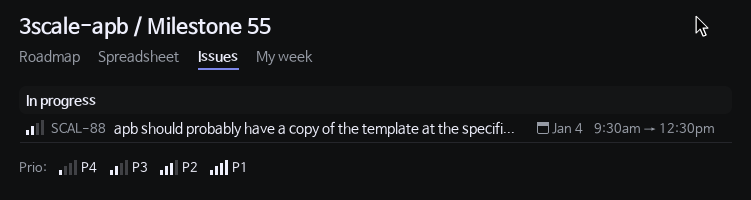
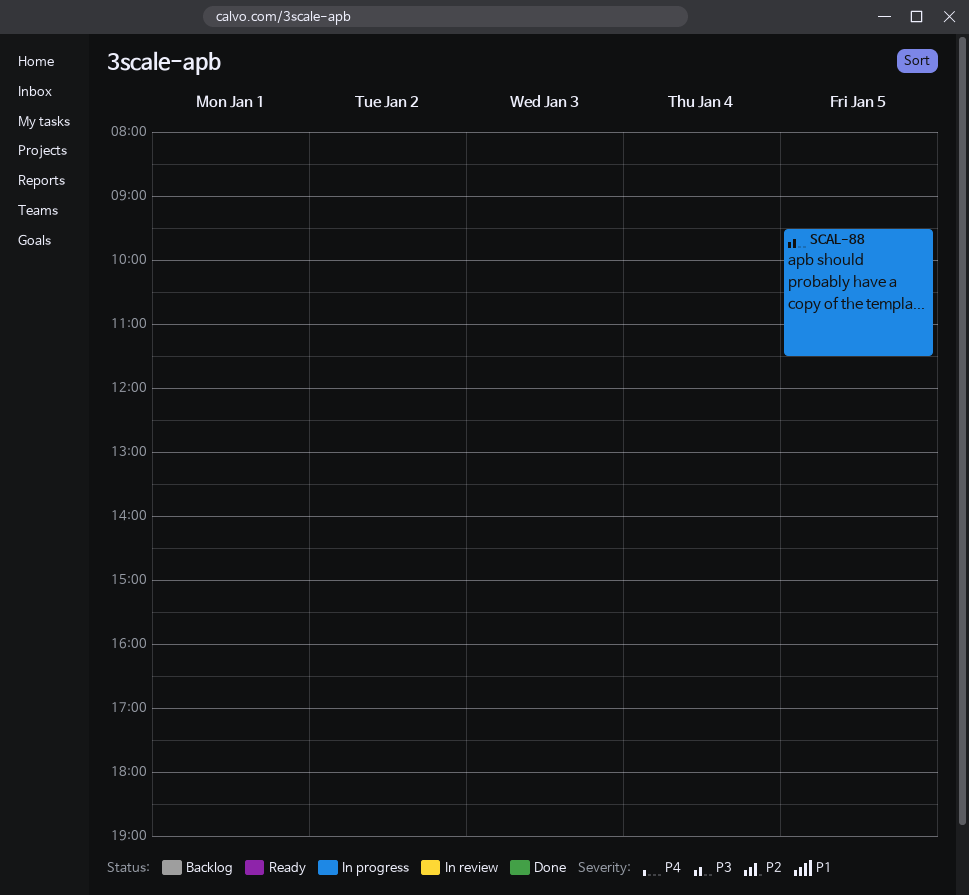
SCAL-88, day: Jan 4 -> Jan 5
SCAL-88, ends: 12:30 -> 11:30

